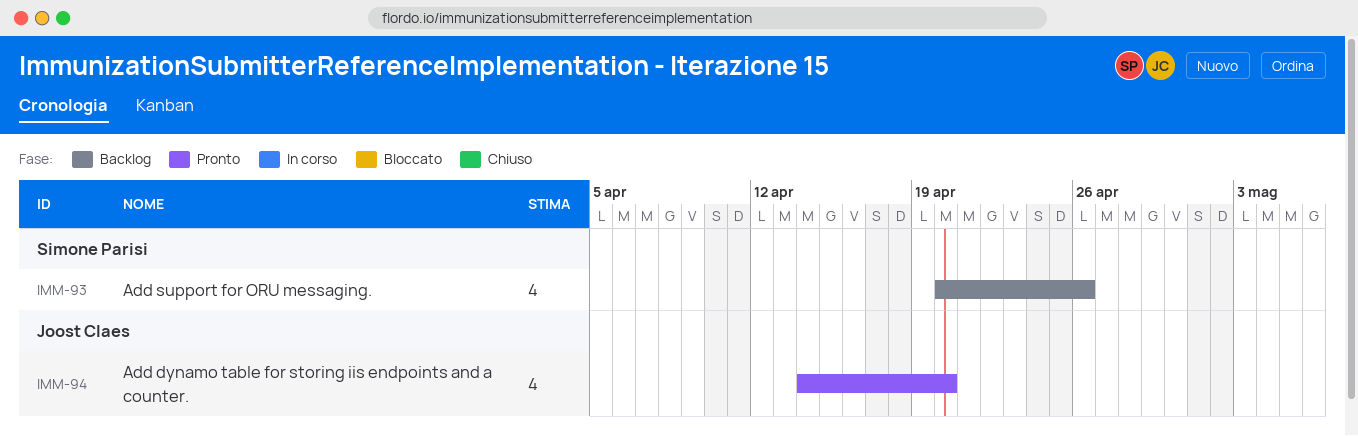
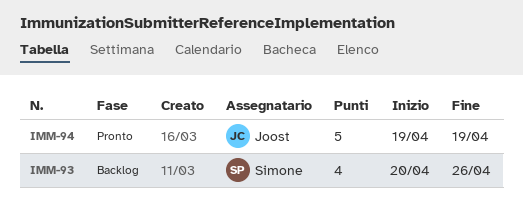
IMM-94, estimate: 4 -> 5
IMM-94, start: Apr 14 -> Apr 19
IMM-94, due: Apr 20 -> Apr 19

